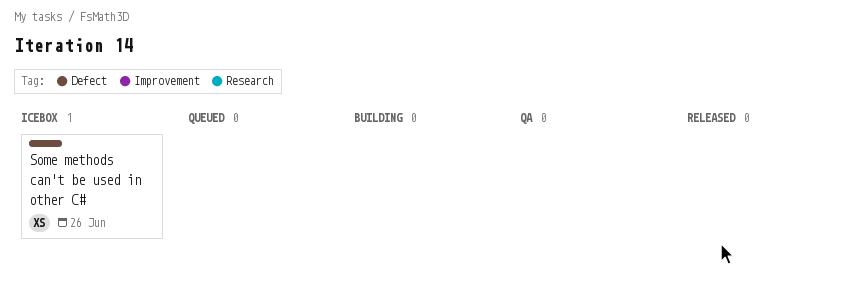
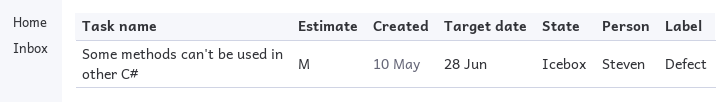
Some methods can't be used in other C#, estimate: XS -> M
Some methods can't be used in other C#, due: Jun 26 -> Jun 28

